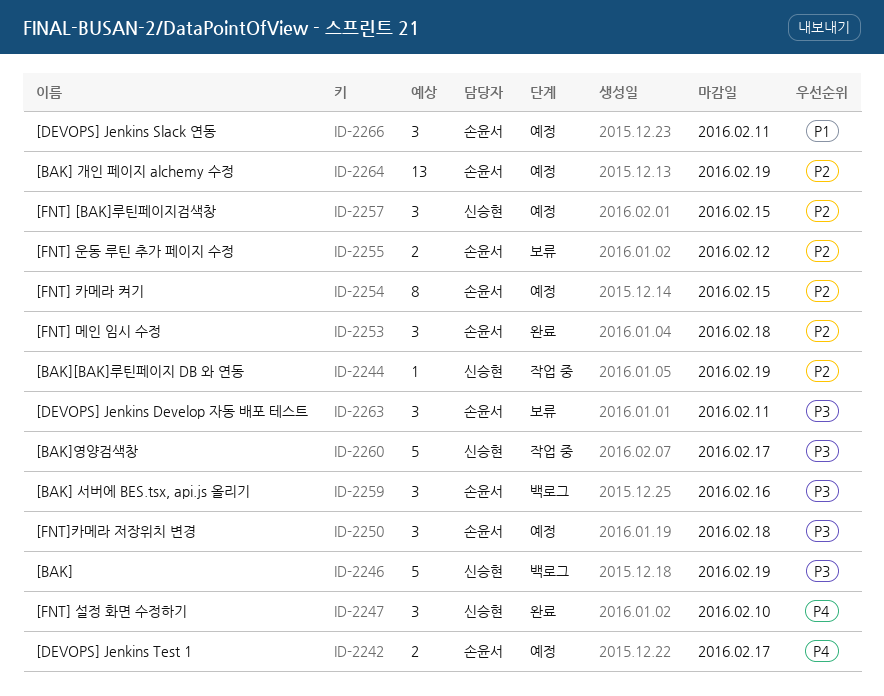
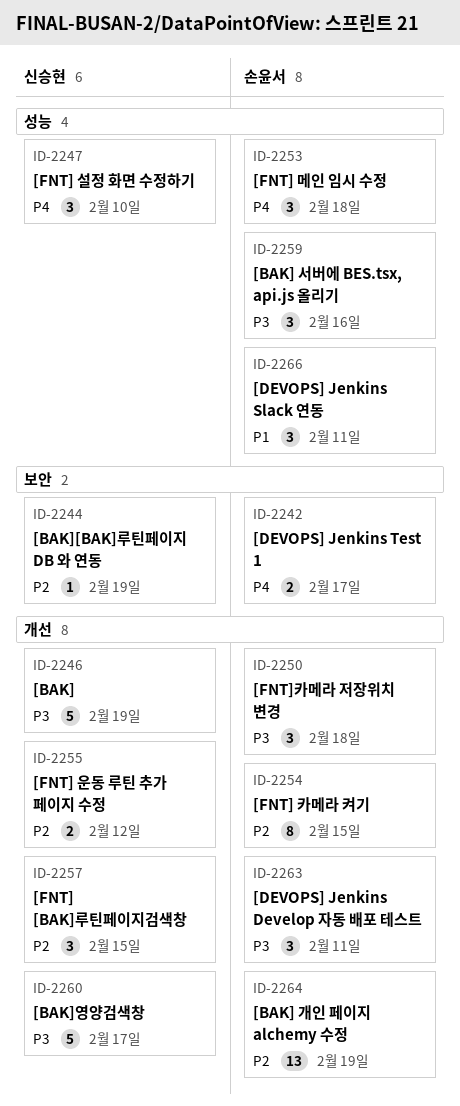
ID-2253, priority: P2 -> P4
ID-2255, owner: 손윤서 -> 신승현

